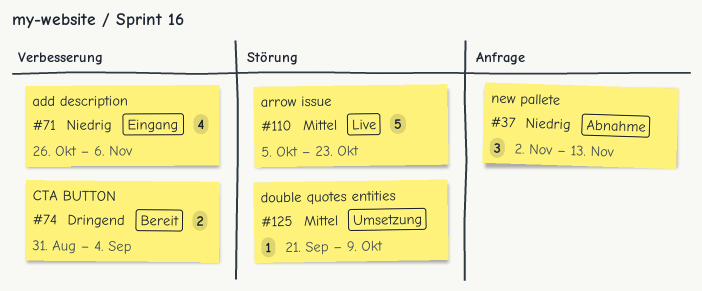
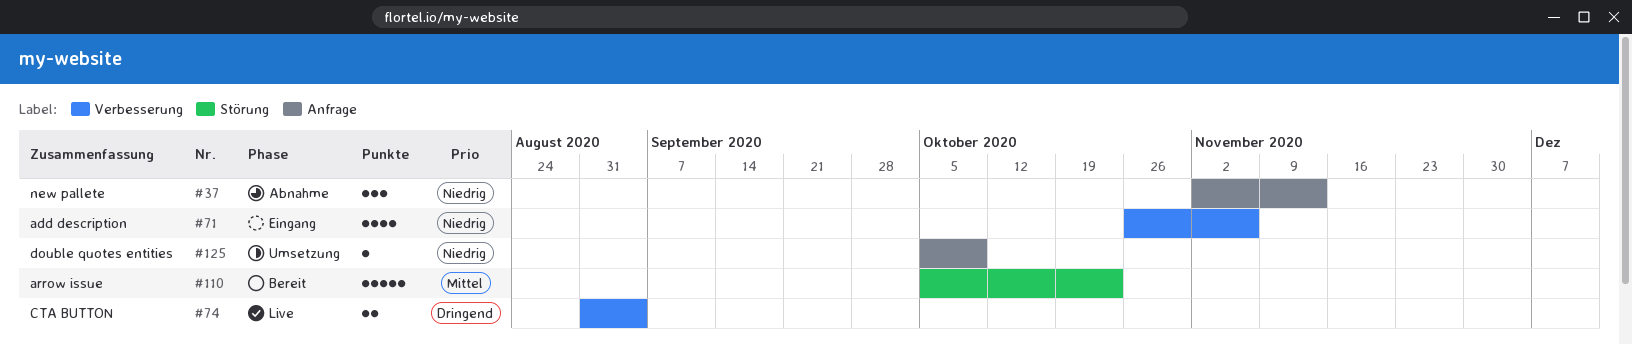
#74, status: Bereit -> Live
#110, status: Live -> Bereit
#125, priority: Mittel -> Niedrig
#125, label: Störung -> Anfrage
#125, start: Sep 21 -> Oct 5

